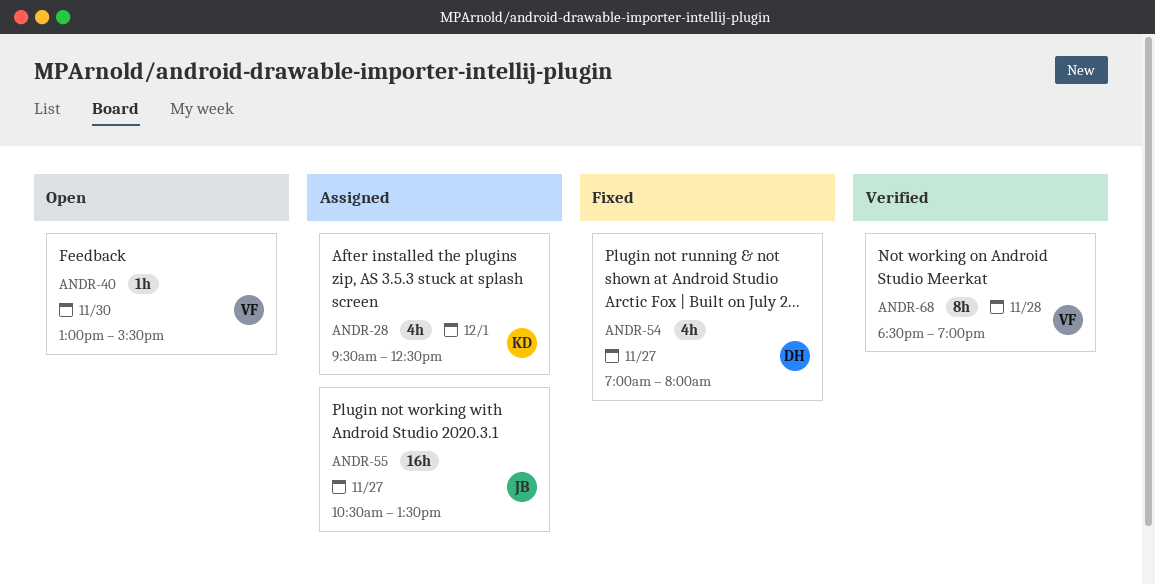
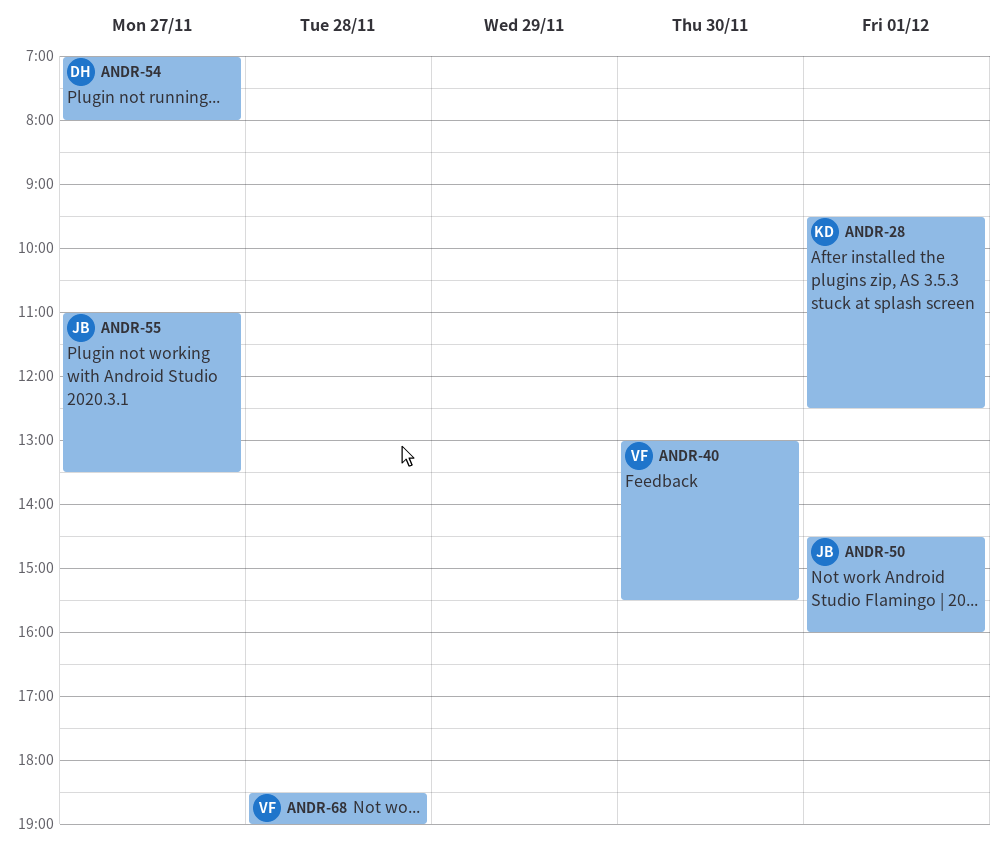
ANDR-50: none -> present
ANDR-55, begins: 10:30 -> 11:00

